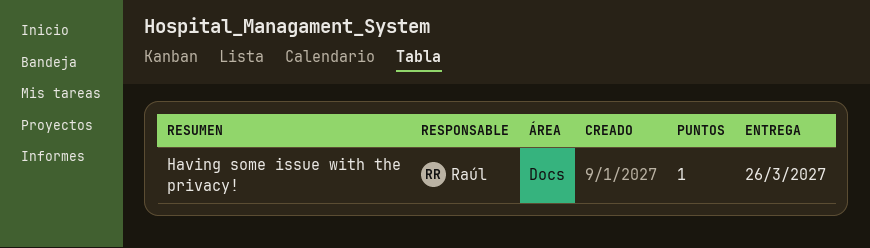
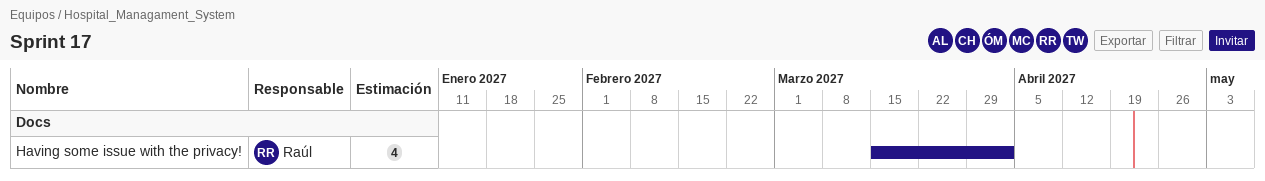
Having some issue with the privacy!, estimate: 1 -> 4
Having some issue with the privacy!, due: Mar 26 -> Apr 2

